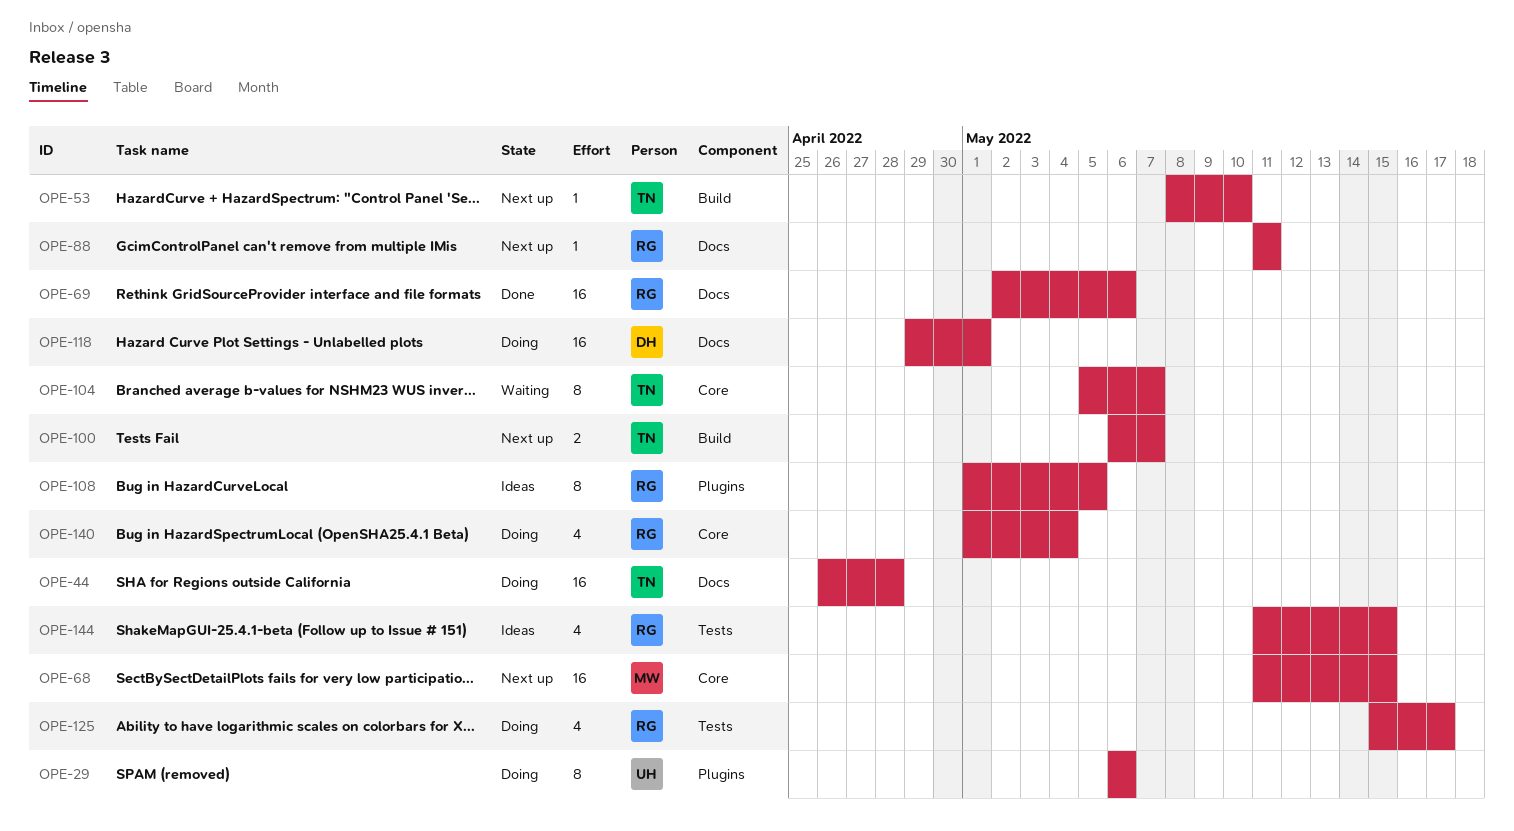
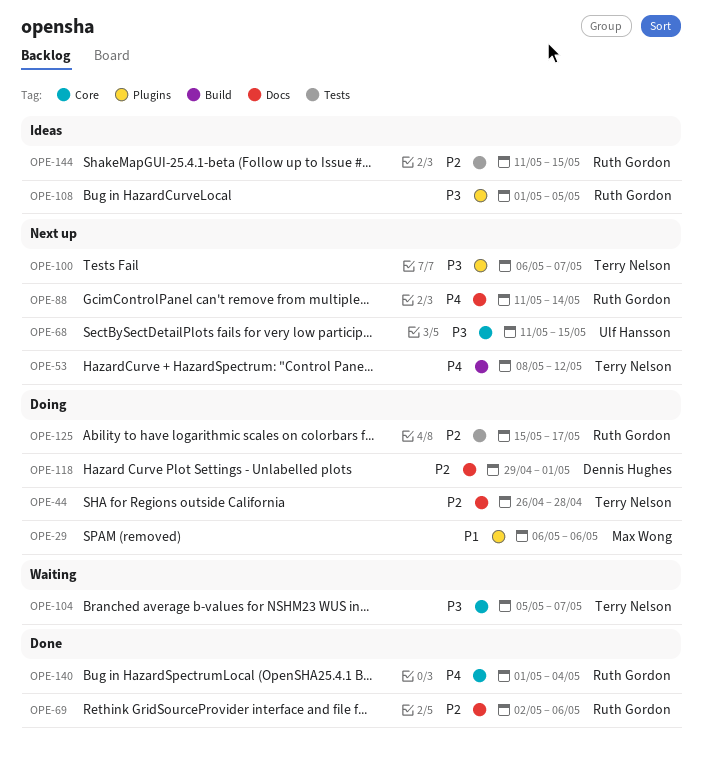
OPE-29, owner: Ulf Hansson -> Max Wong
OPE-53, due: May 10 -> May 12
OPE-68, owner: Max Wong -> Ulf Hansson
OPE-88, due: May 11 -> May 14
OPE-100, label: Build -> Plugins
OPE-140, status: Doing -> Done

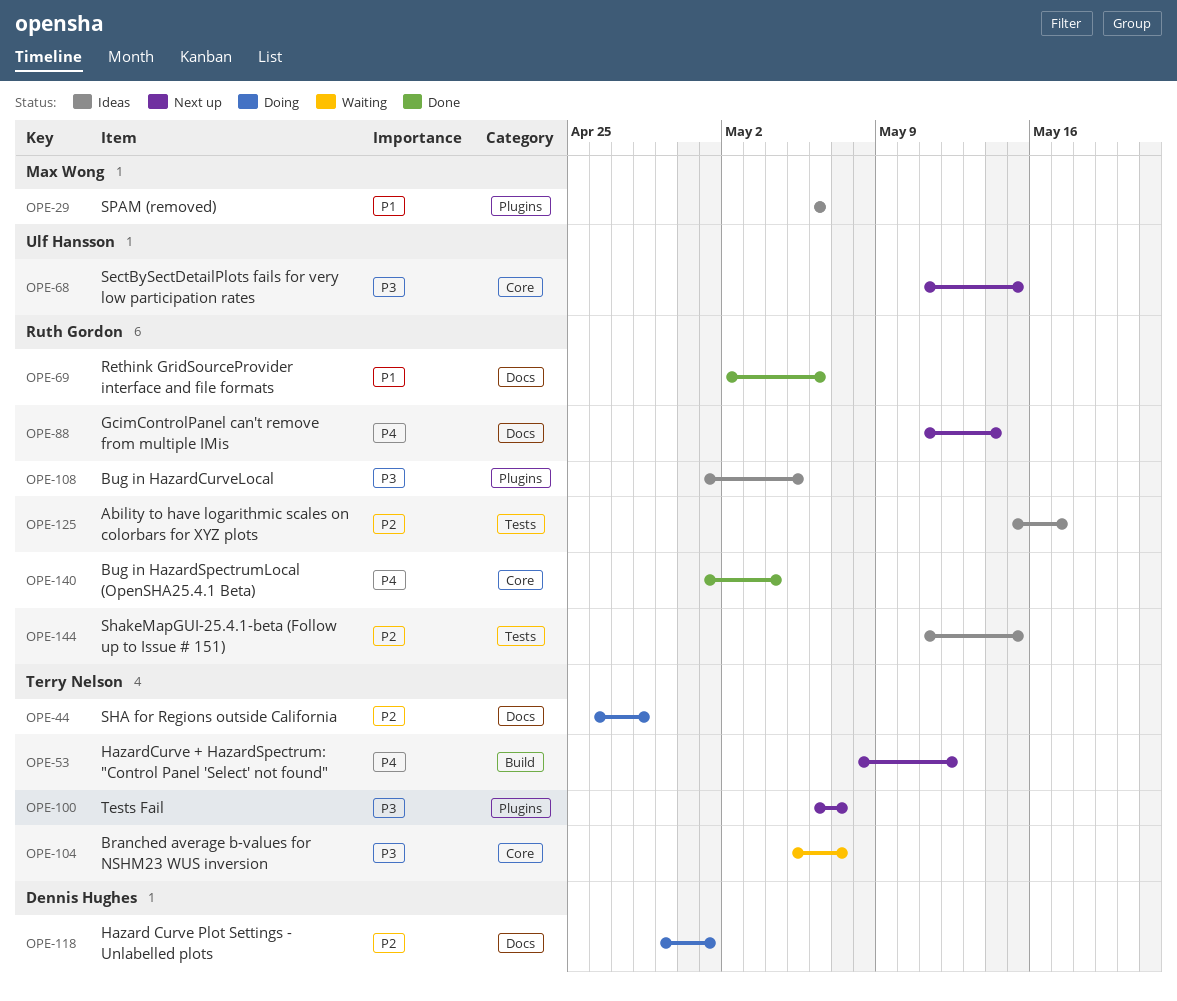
OPE-29, status: Doing -> Ideas
OPE-69, priority: P2 -> P1
OPE-125, status: Doing -> Ideas

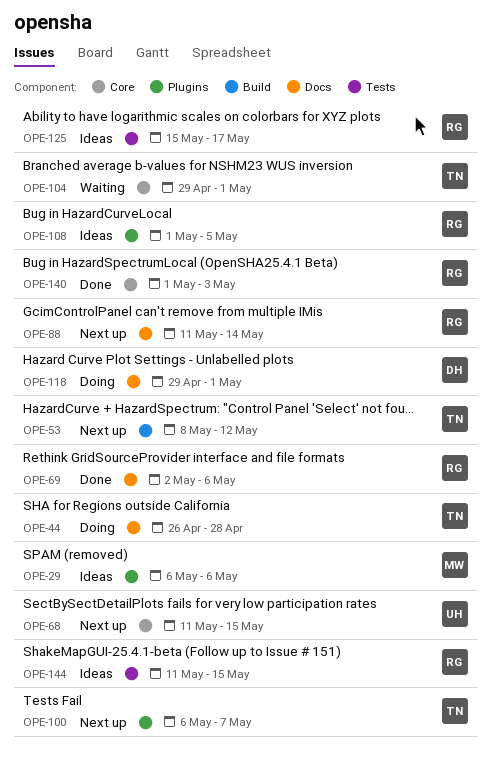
OPE-104, start: May 5 -> Apr 29
OPE-104, due: May 7 -> May 1
OPE-140, due: May 4 -> May 3

